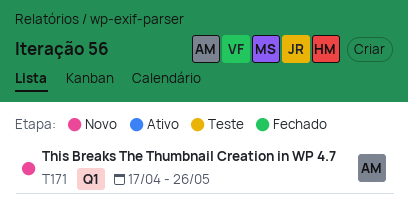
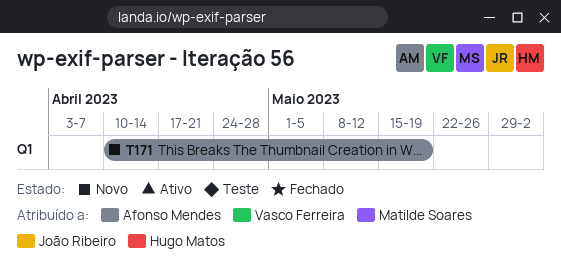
T171, start: Apr 17 -> Apr 10
T171, due: May 26 -> May 19

